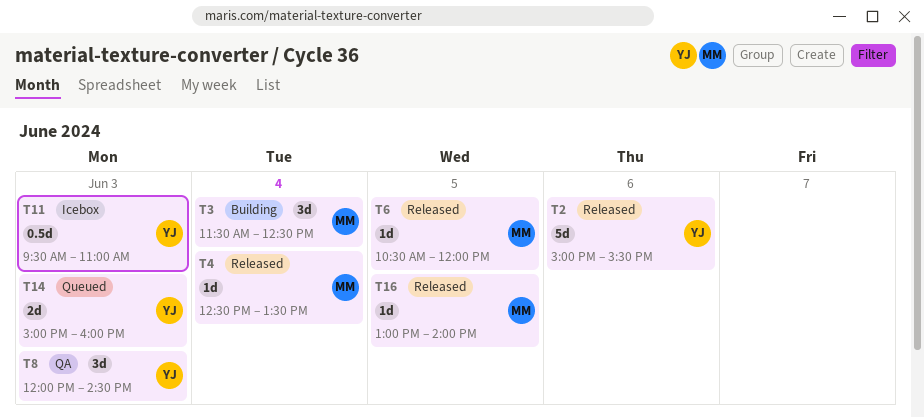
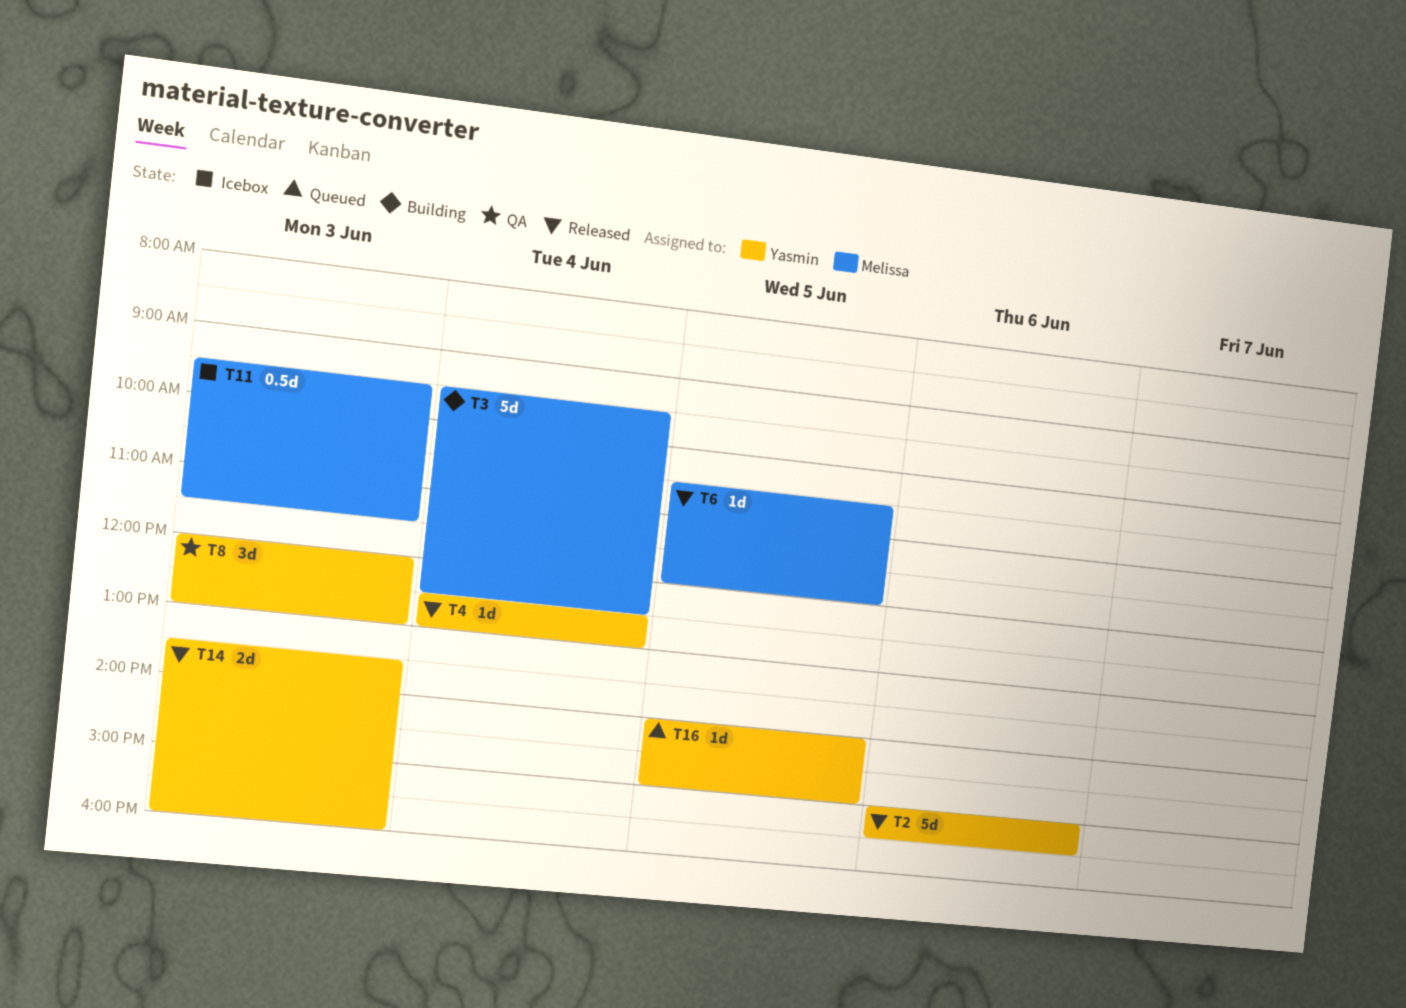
T3, estimate: 3d -> 5d
T3, begins: 11:30 -> 09:30
T4, owner: Melissa -> Yasmin
T4, ends: 13:30 -> 13:00
T8, ends: 14:30 -> 13:00
T11, owner: Yasmin -> Melissa
T11, ends: 11:00 -> 11:30
T14, status: Queued -> Released
T14, begins: 15:00 -> 13:30
T16, status: Released -> Queued
T16, owner: Melissa -> Yasmin
T16, begins: 13:00 -> 14:00
T16, ends: 14:00 -> 15:00

